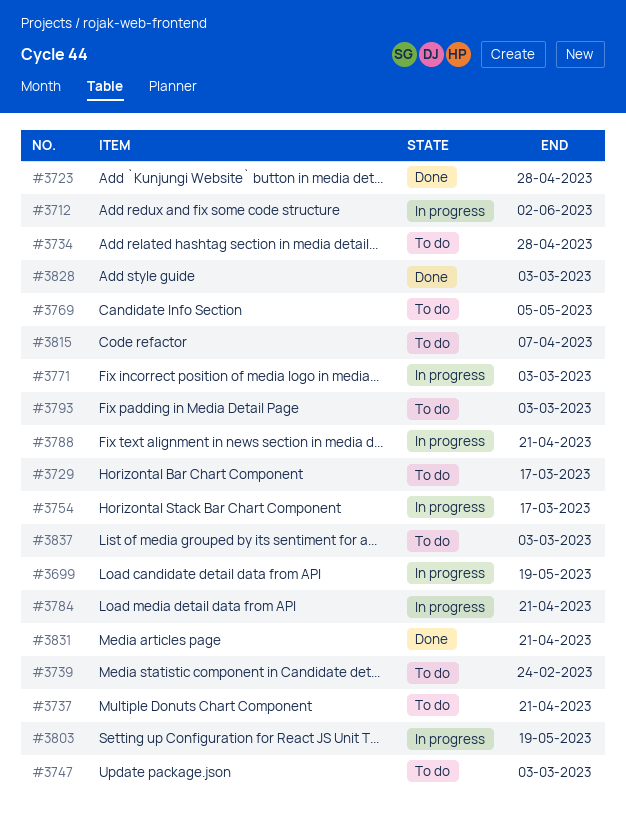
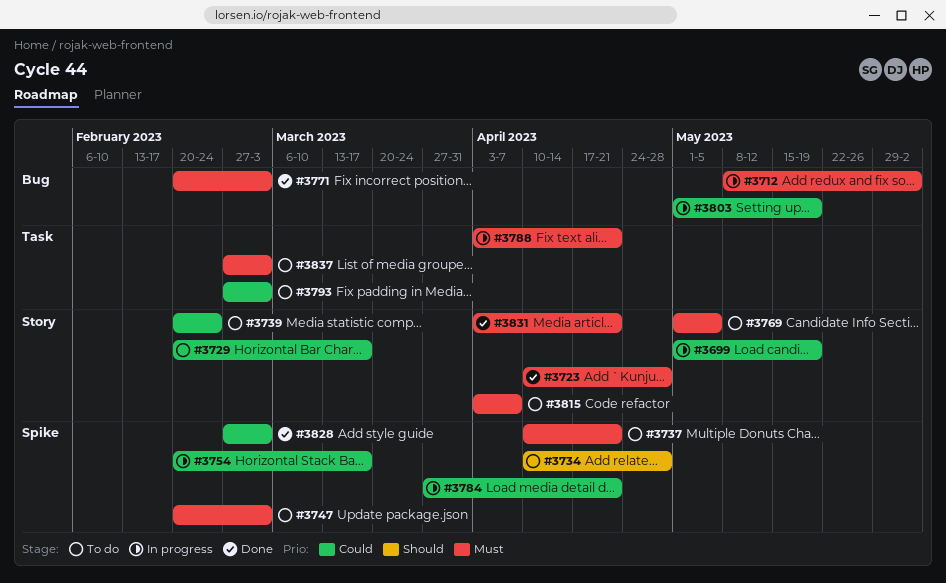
#3771, status: In progress -> Done

